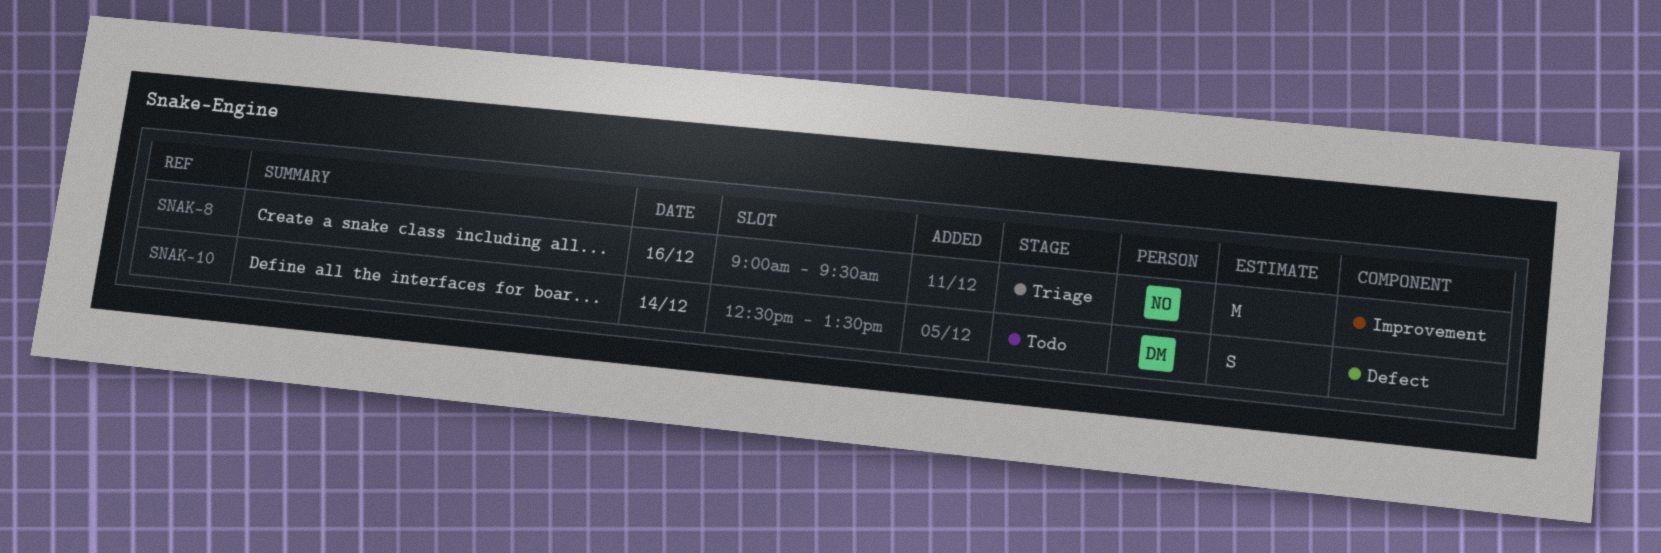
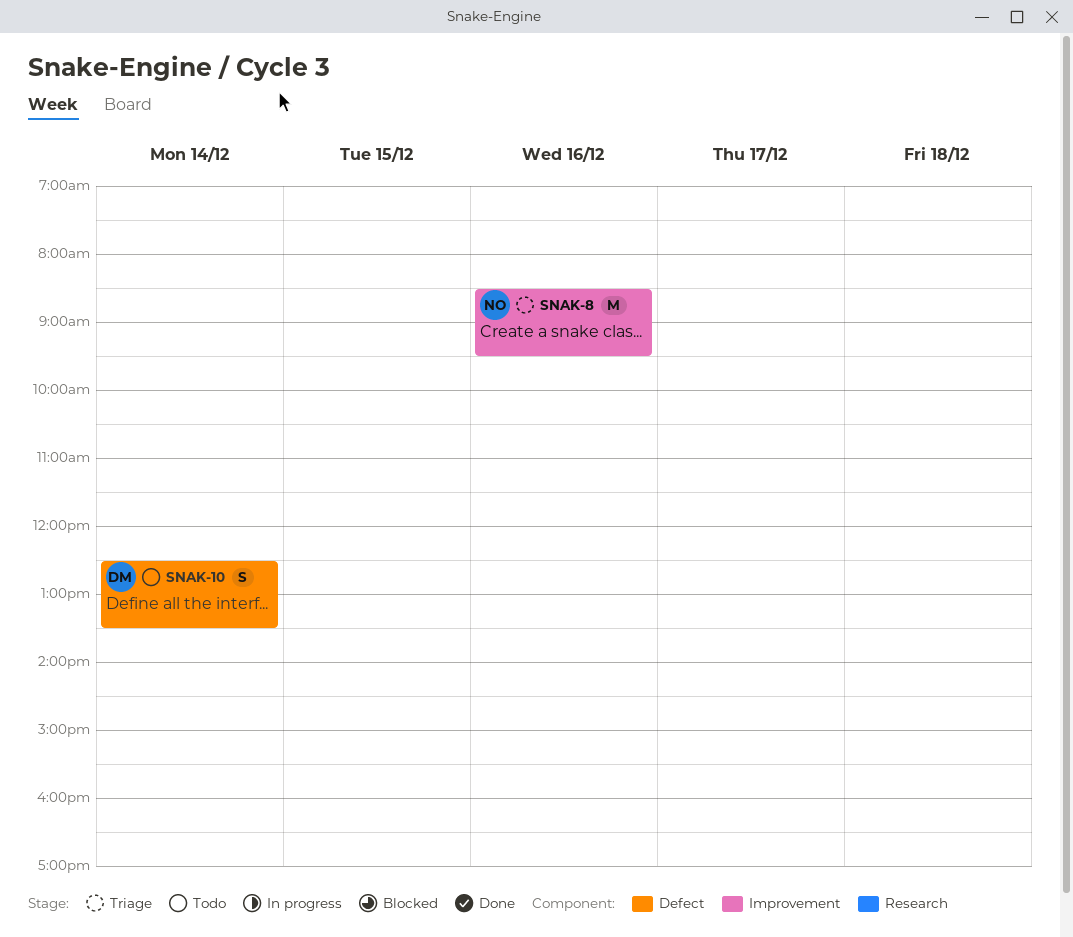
SNAK-8, begins: 09:00 -> 08:30

